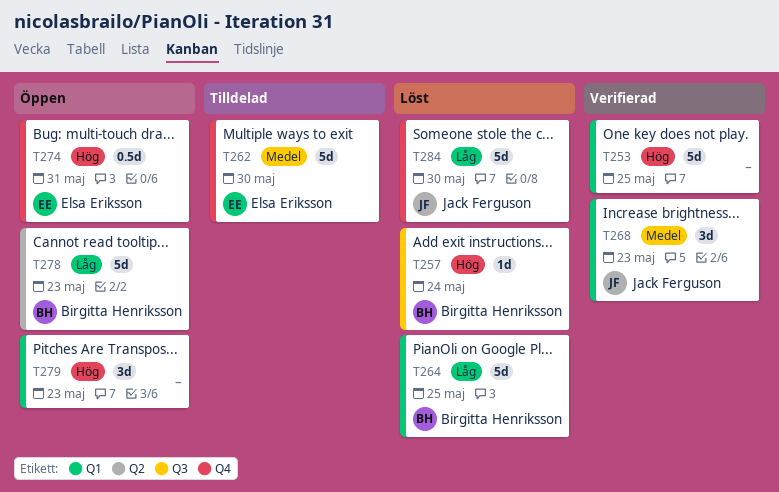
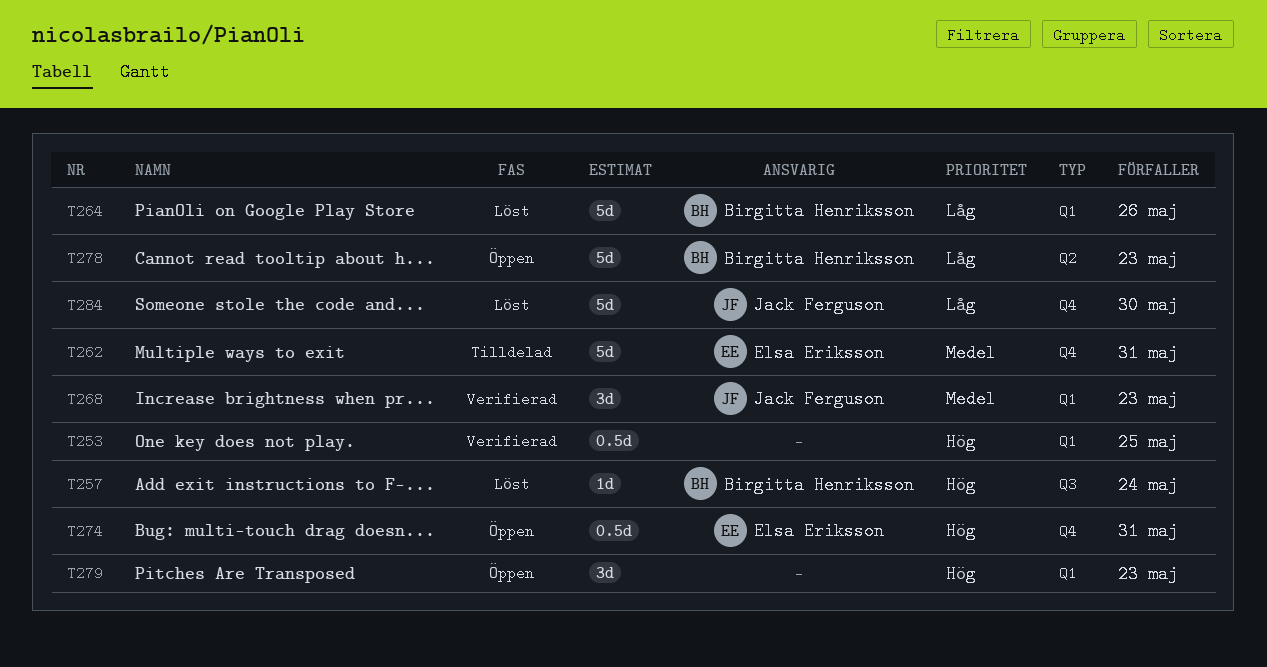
T253, estimate: 5d -> 0.5d
T262, due: May 30 -> May 31
T264, due: May 25 -> May 26

